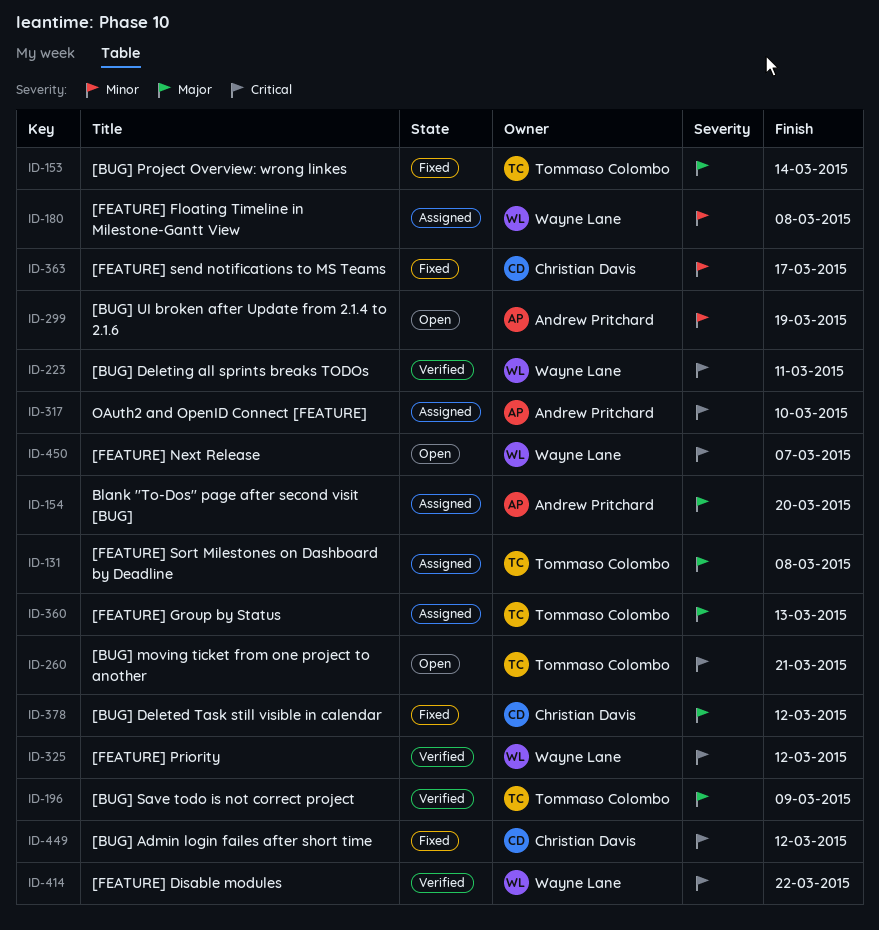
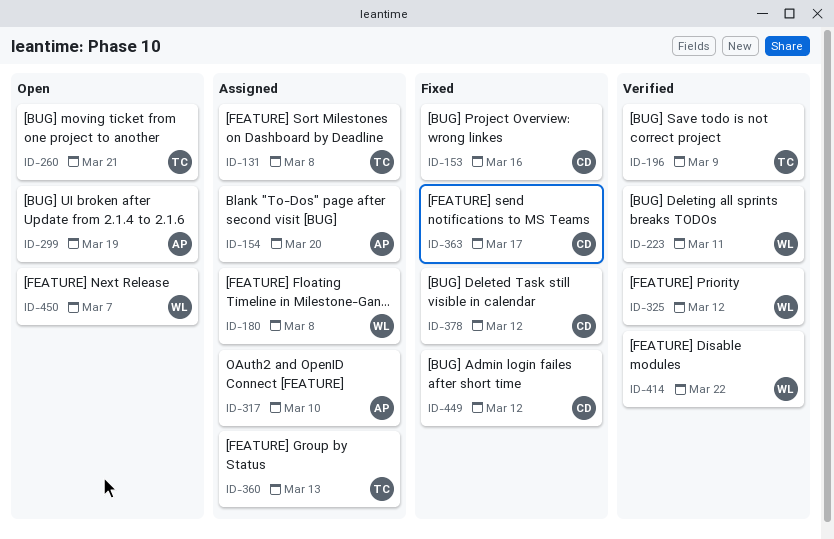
ID-153, owner: Tommaso Colombo -> Christian Davis
ID-153, due: Mar 14 -> Mar 16

